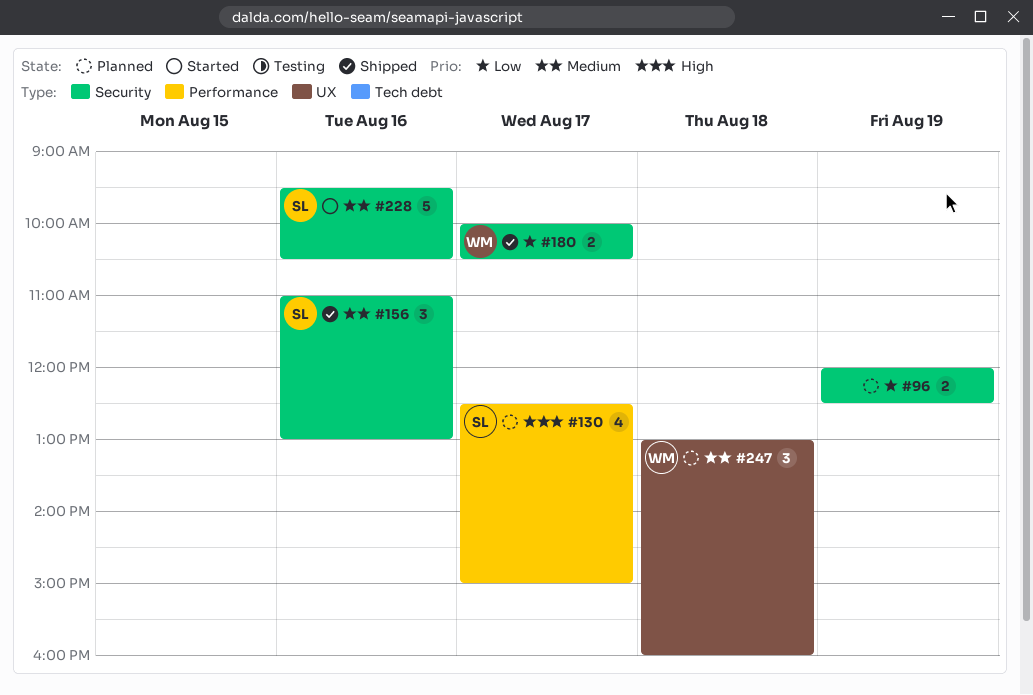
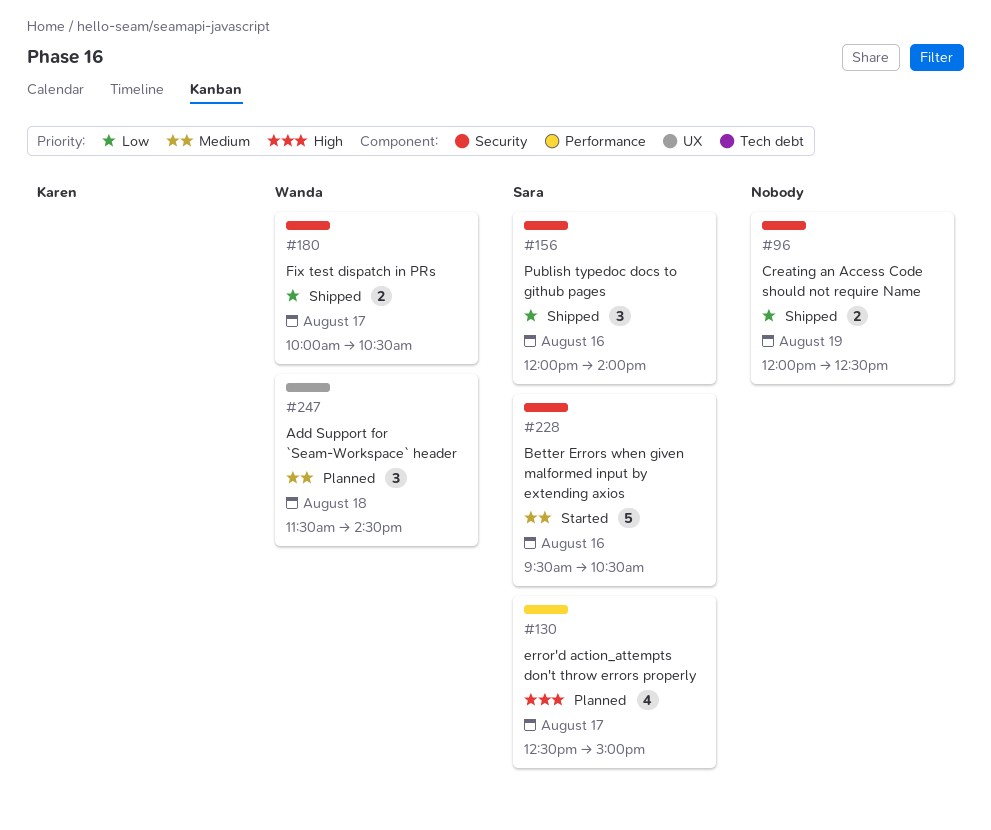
#96, status: Planned -> Shipped
#156, priority: Medium -> Low
#156, begins: 11:00 -> 12:00
#156, ends: 13:00 -> 14:00
#247, begins: 13:00 -> 11:30
#247, ends: 16:00 -> 14:30

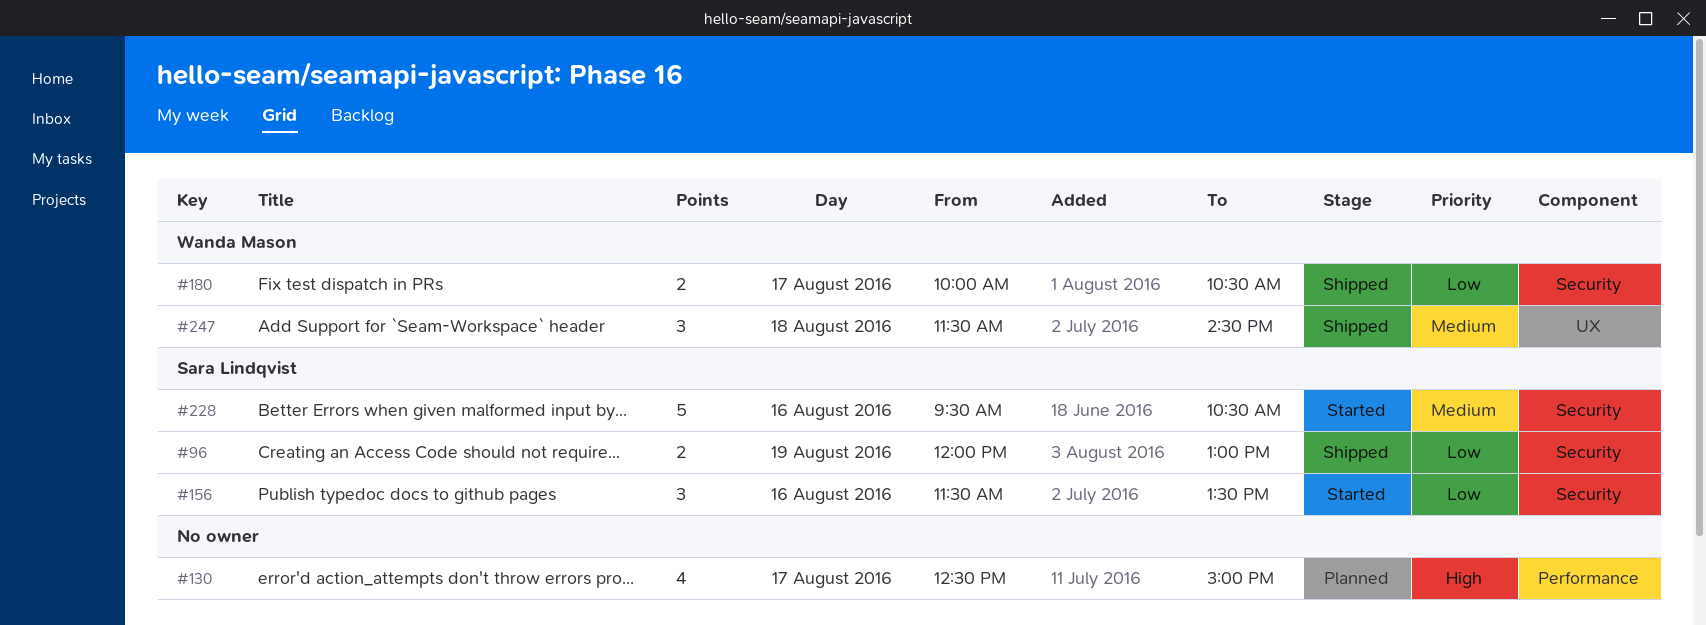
#96, owner: none -> Sara Lindqvist
#96, ends: 12:30 -> 13:00
#130, owner: Sara Lindqvist -> none
#156, status: Shipped -> Started
#156, begins: 12:00 -> 11:30
#156, ends: 14:00 -> 13:30
#247, status: Planned -> Shipped

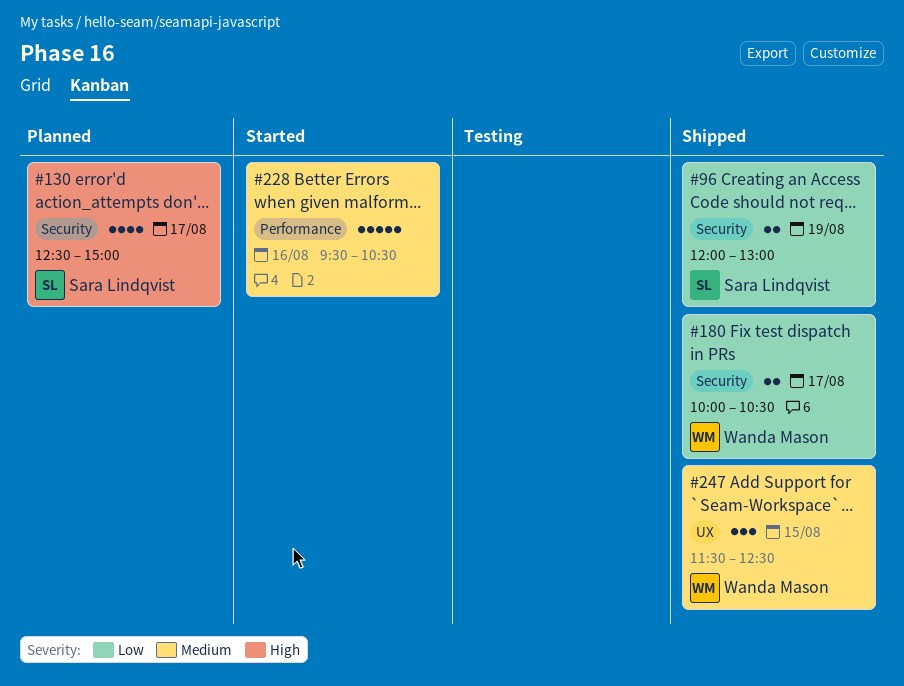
#130, owner: none -> Sara Lindqvist
#130, label: Performance -> Security
#156: present -> none
#228, owner: Sara Lindqvist -> none
#228, label: Security -> Performance
#247, day: Aug 18 -> Aug 15
#247, ends: 14:30 -> 12:30

